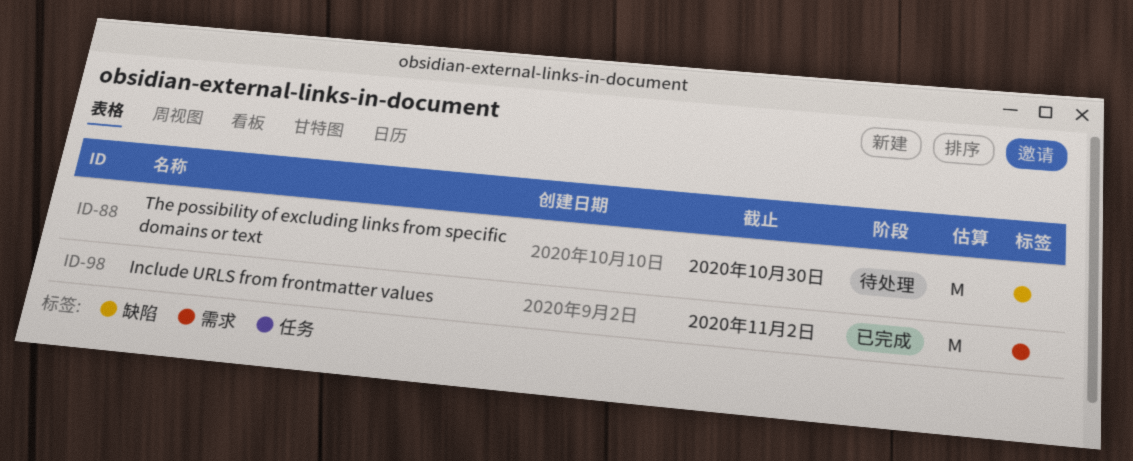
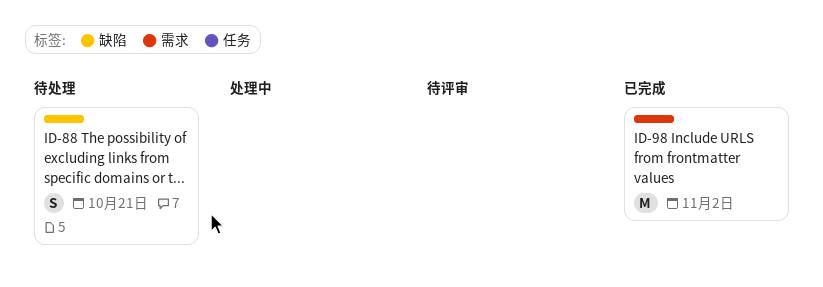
ID-88, estimate: M -> S
ID-88, due: Oct 30 -> Oct 21

